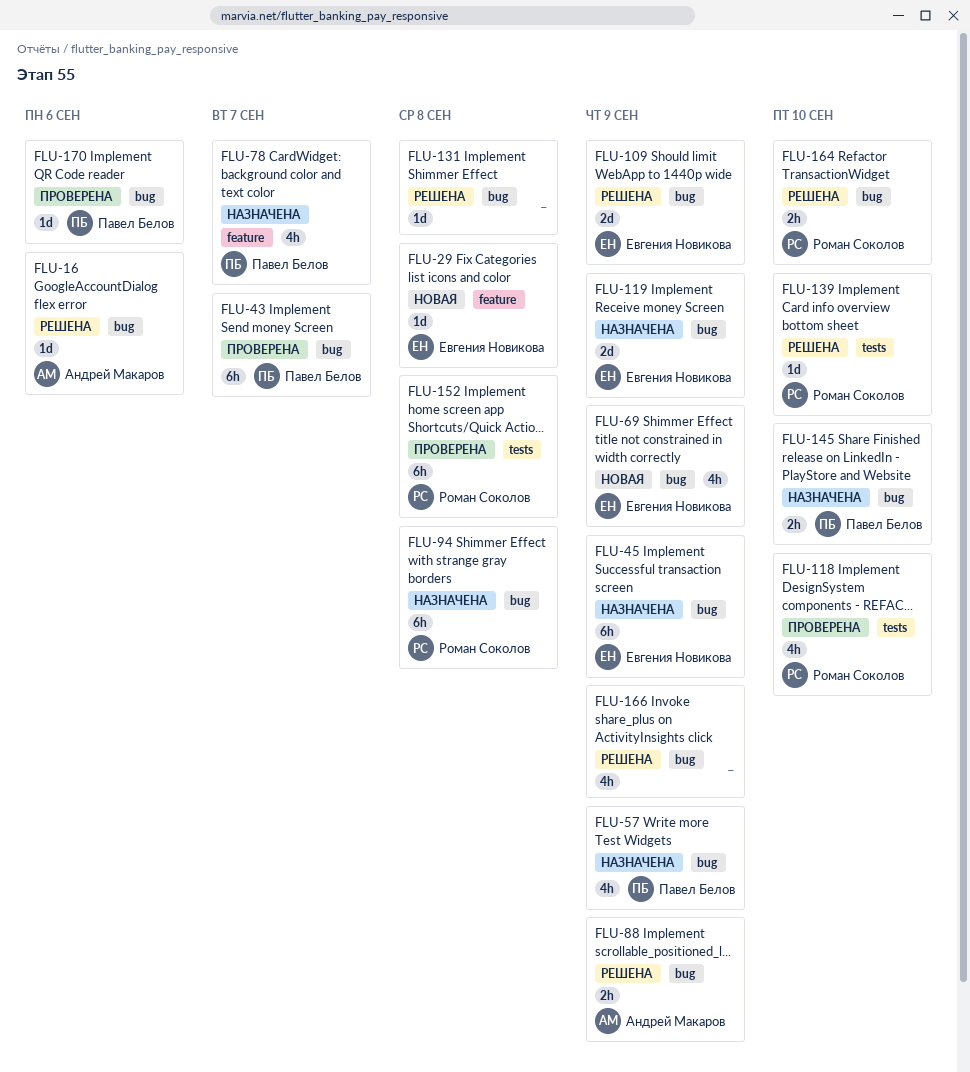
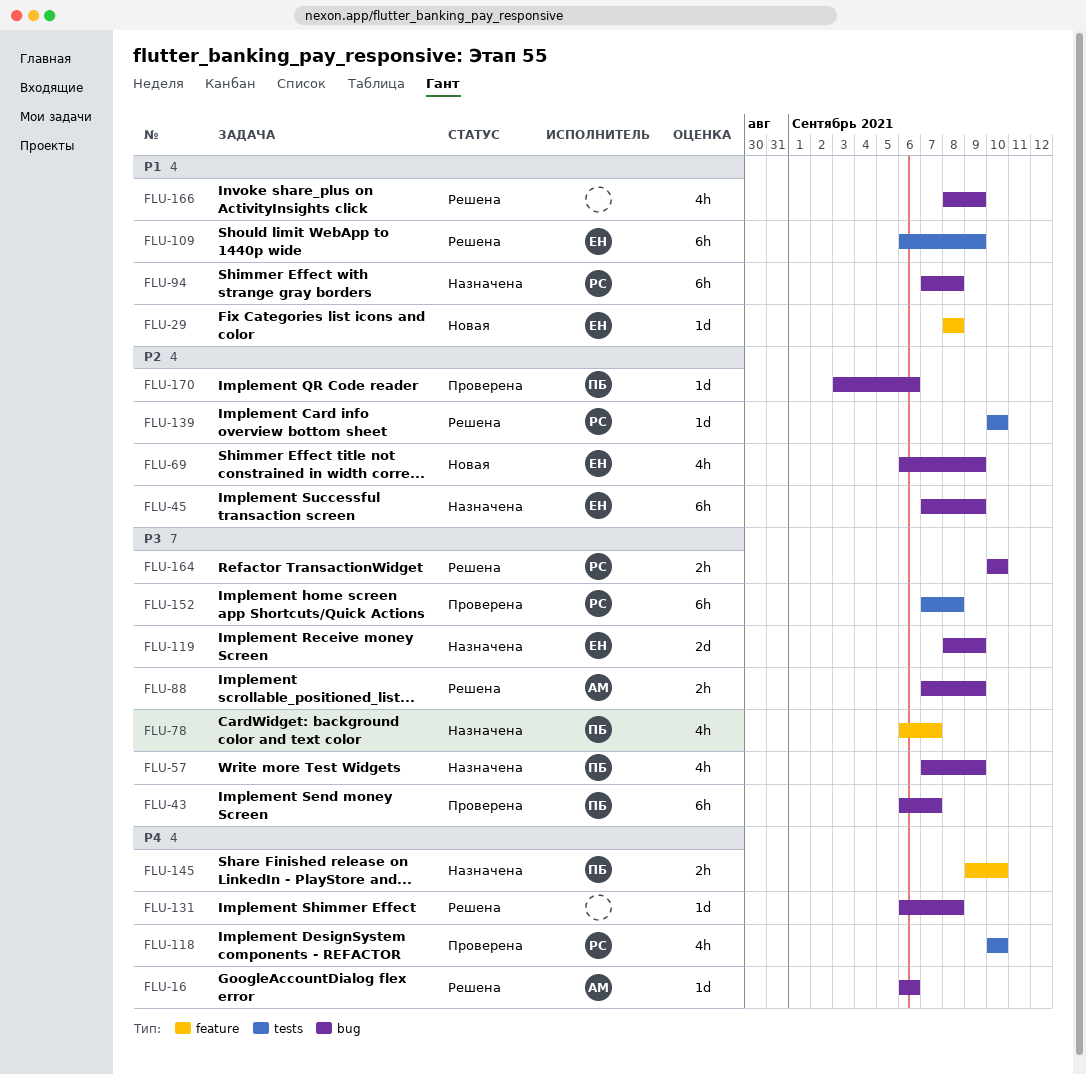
FLU-109, label: bug -> tests
FLU-109, estimate: 2d -> 6h
FLU-145, label: bug -> feature

